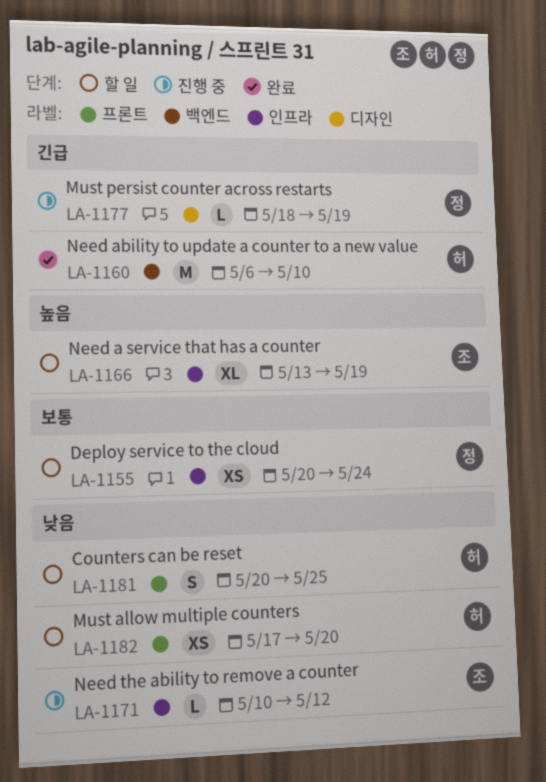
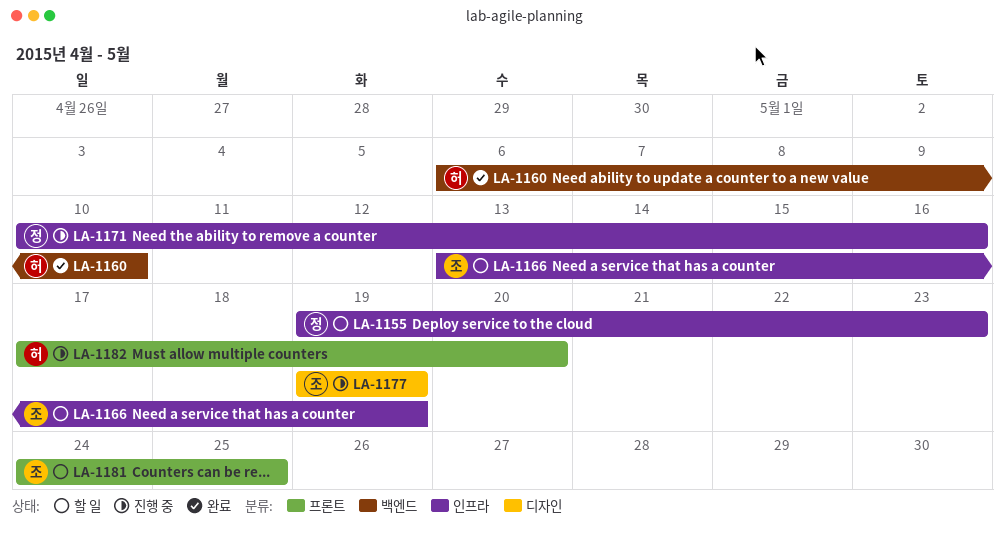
LA-1155, start: May 20 -> May 19
LA-1155, due: May 24 -> May 23
LA-1171, owner: 조 -> 정
LA-1171, due: May 12 -> May 16
LA-1177, owner: 정 -> 조
LA-1177, start: May 18 -> May 19
LA-1181, owner: 허 -> 조
LA-1181, start: May 20 -> May 24
LA-1182, status: 할 일 -> 진행 중

